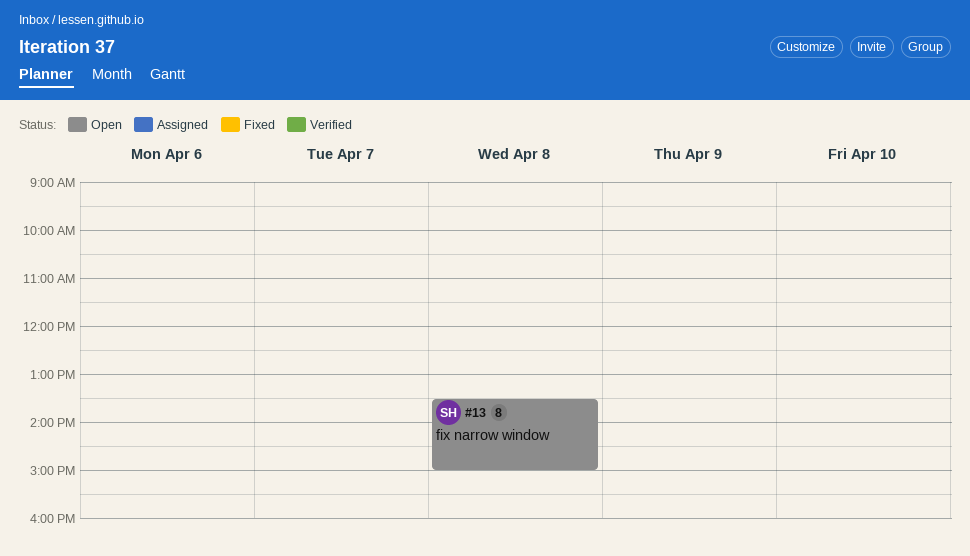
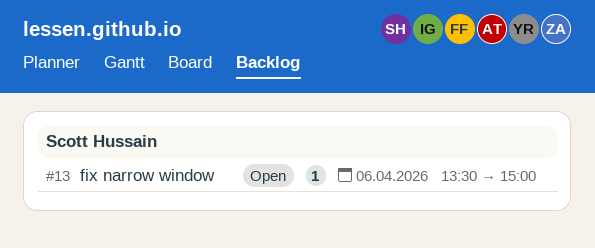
#13, estimate: 8 -> 1
#13, day: Apr 8 -> Apr 6

